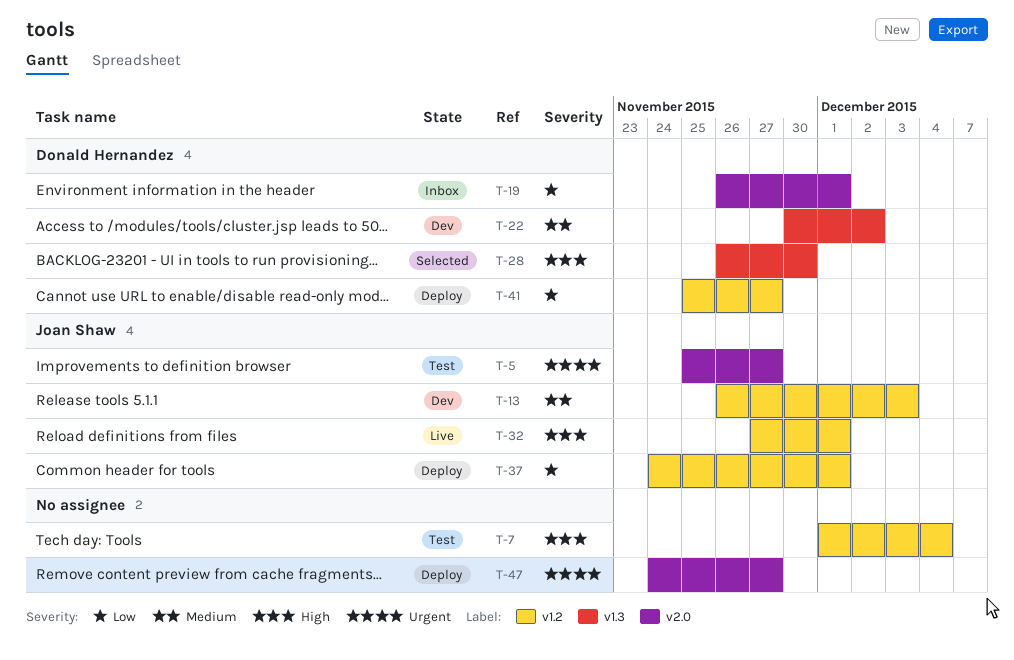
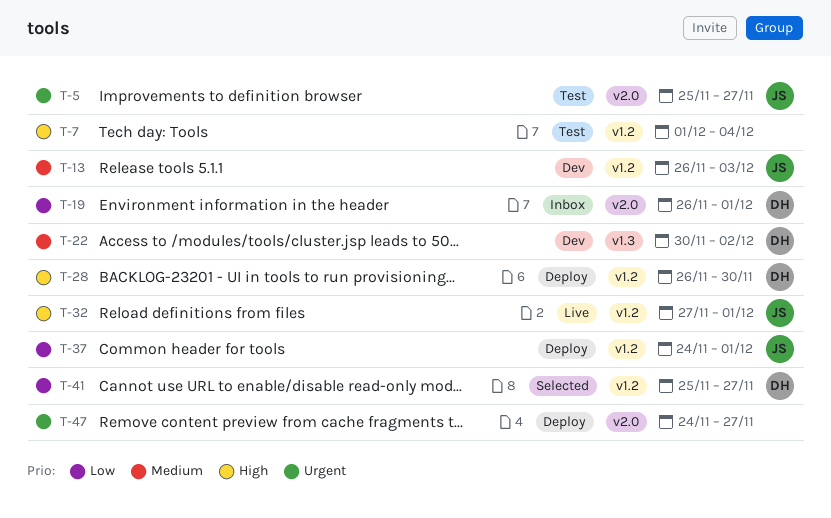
T-28, status: Selected -> Deploy
T-28, label: v1.3 -> v1.2
T-41, status: Deploy -> Selected

